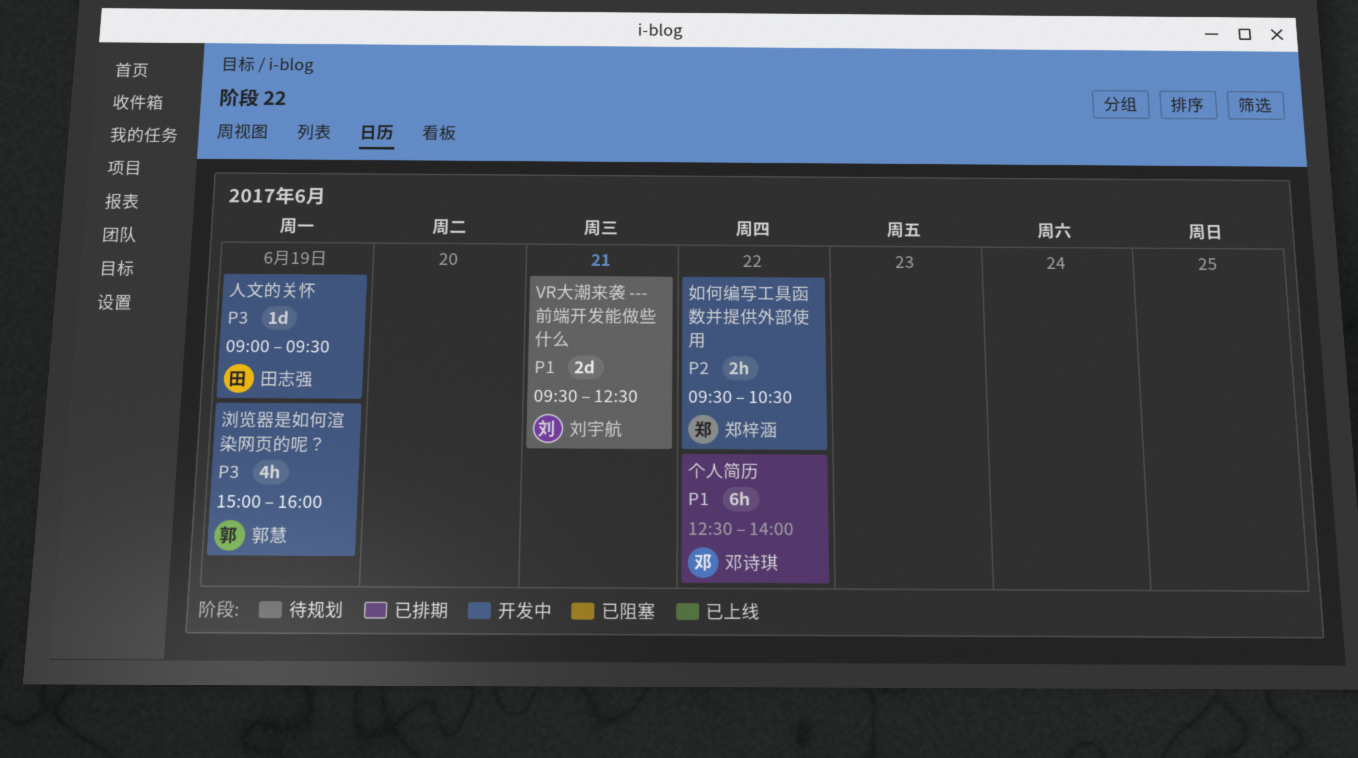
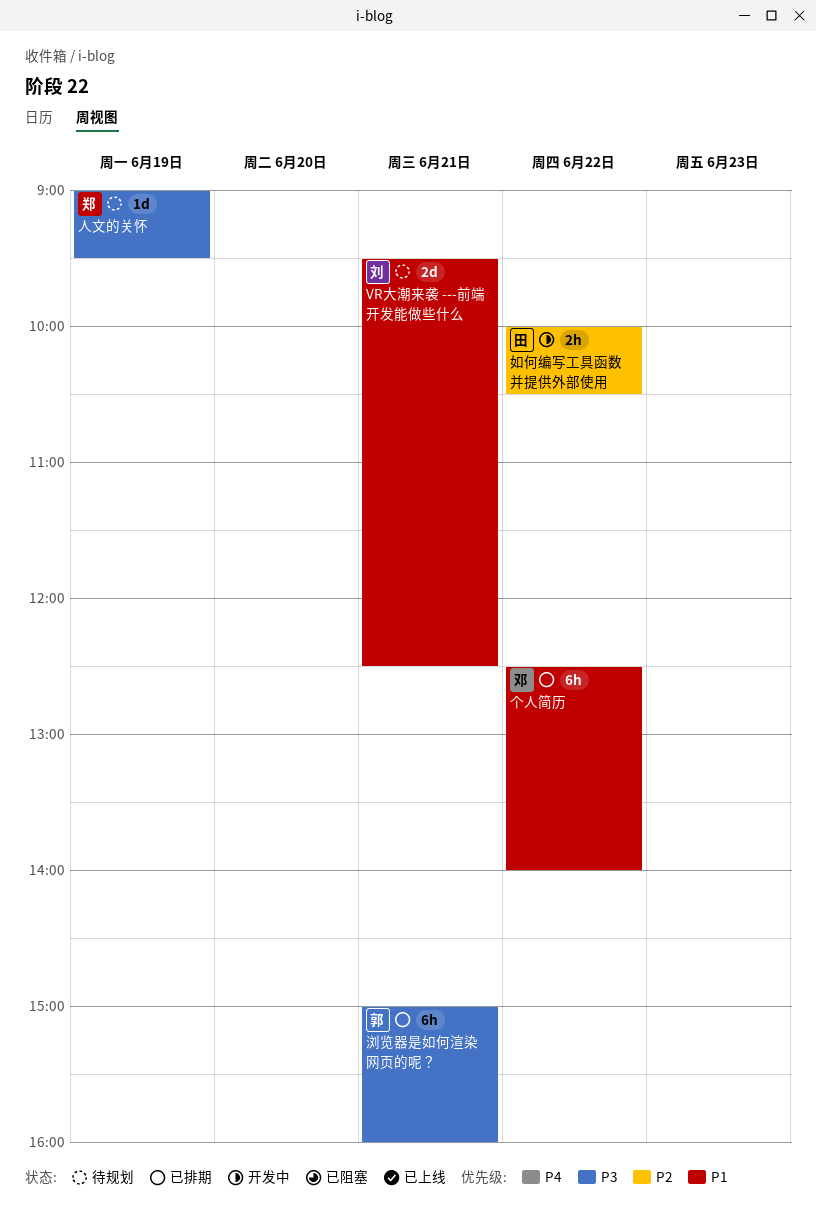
人文的关怀, status: 开发中 -> 待规划
人文的关怀, owner: 田志强 -> 郑梓涵
如何编写工具函数并提供外部使用, owner: 郑梓涵 -> 田志强
如何编写工具函数并提供外部使用, begins: 09:30 -> 10:00
浏览器是如何渲染网页的呢？, status: 开发中 -> 已排期
浏览器是如何渲染网页的呢？, estimate: 4h -> 6h
浏览器是如何渲染网页的呢？, day: Jun 19 -> Jun 21

